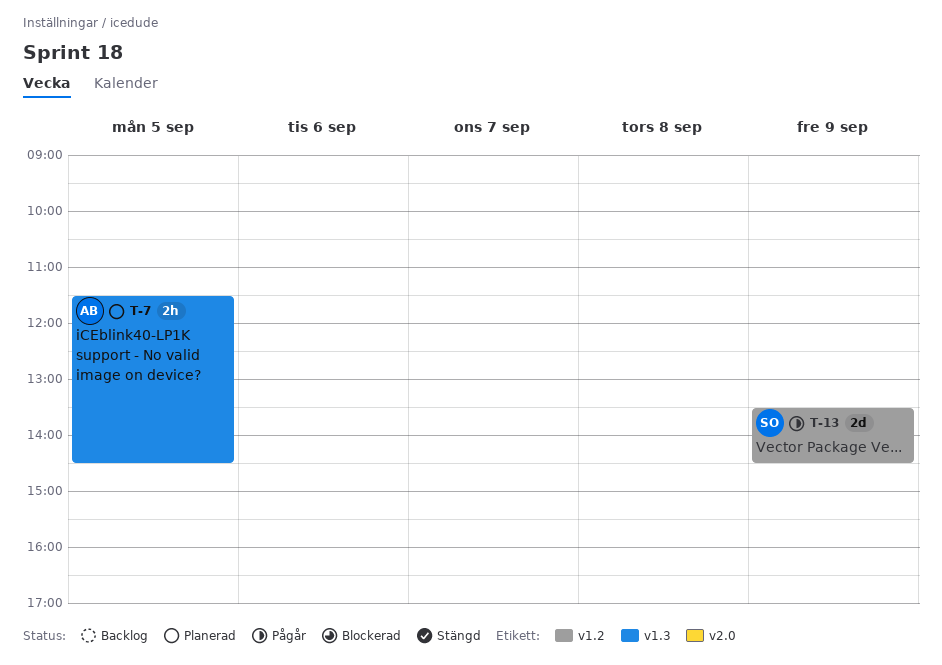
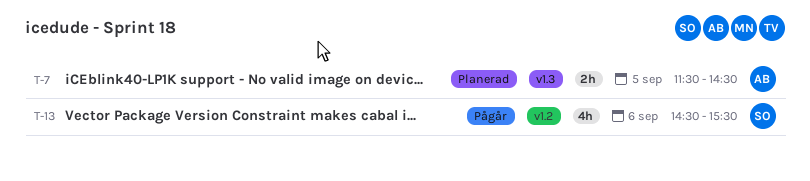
T-13, estimate: 2d -> 4h
T-13, day: Sep 9 -> Sep 6
T-13, begins: 13:30 -> 14:30
T-13, ends: 14:30 -> 15:30

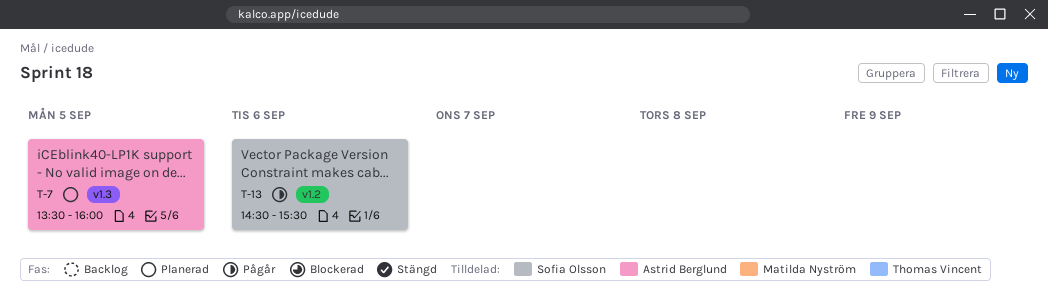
T-7, begins: 11:30 -> 13:30
T-7, ends: 14:30 -> 16:00

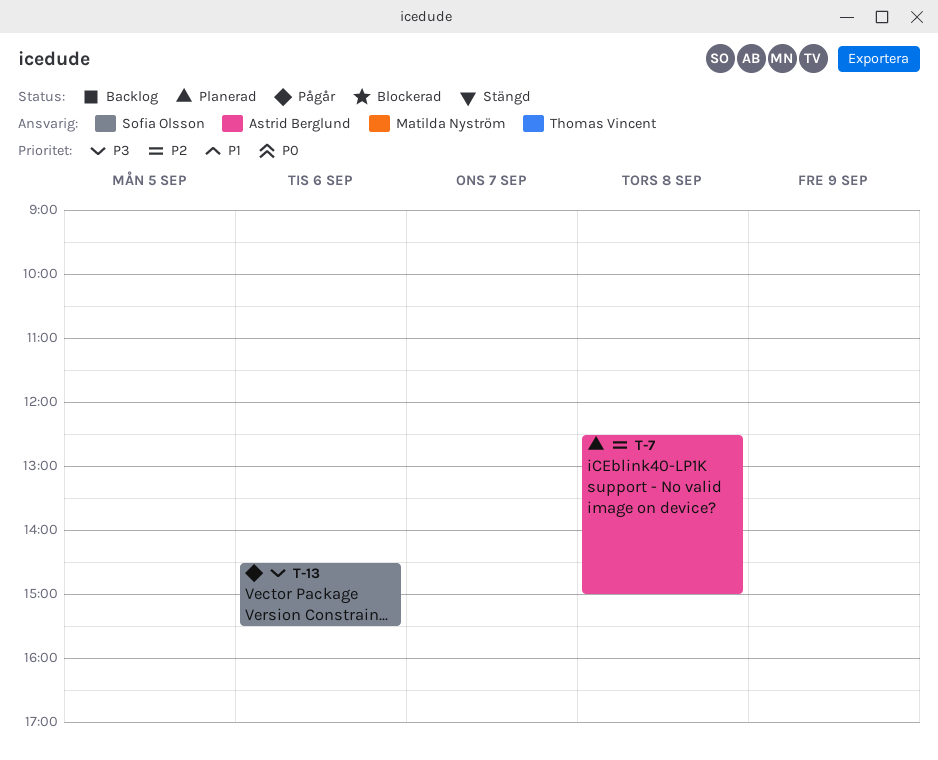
T-7, day: Sep 5 -> Sep 8
T-7, begins: 13:30 -> 12:30
T-7, ends: 16:00 -> 15:00

